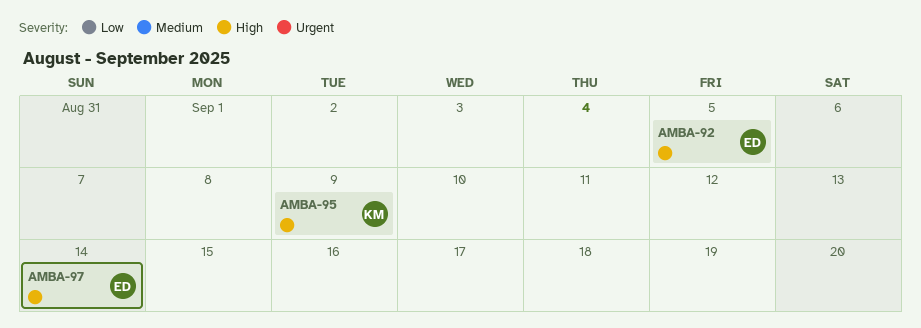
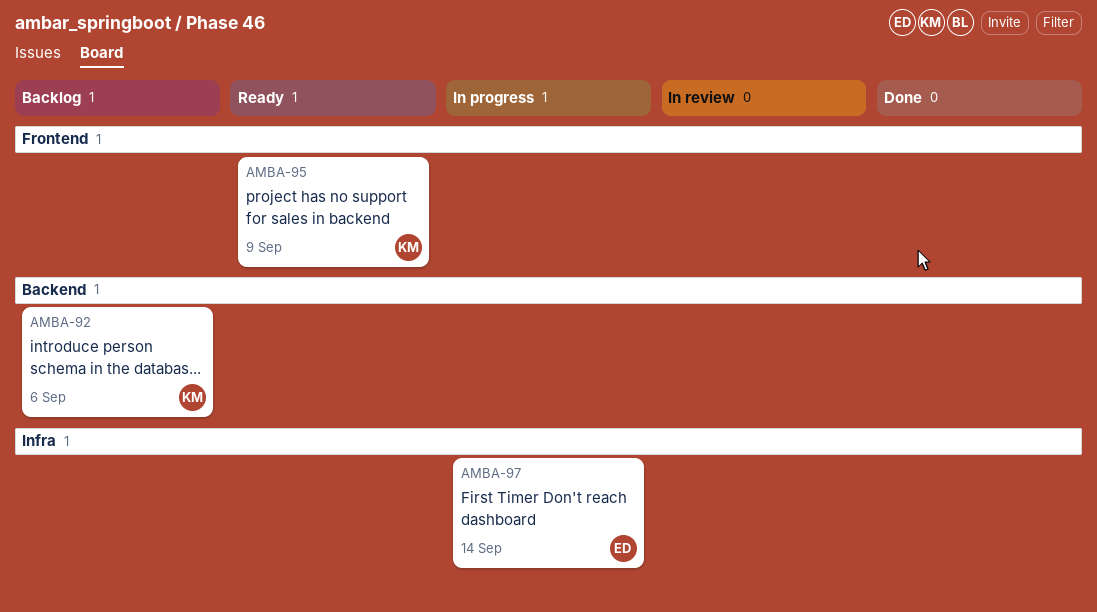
AMBA-92, owner: ED -> KM
AMBA-92, due: Sep 5 -> Sep 6

